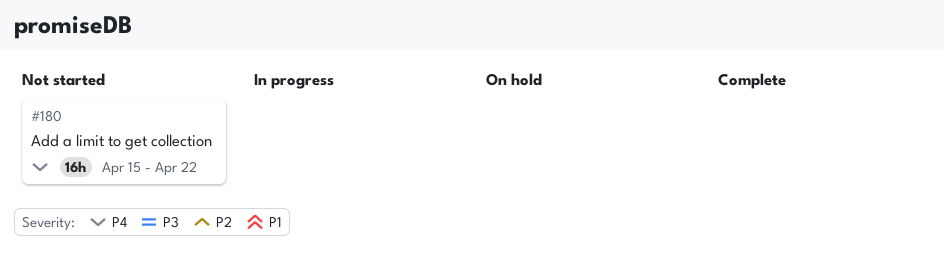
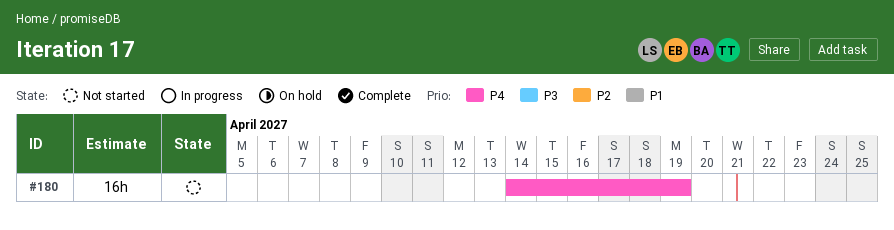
#180, start: Apr 15 -> Apr 14
#180, due: Apr 22 -> Apr 19

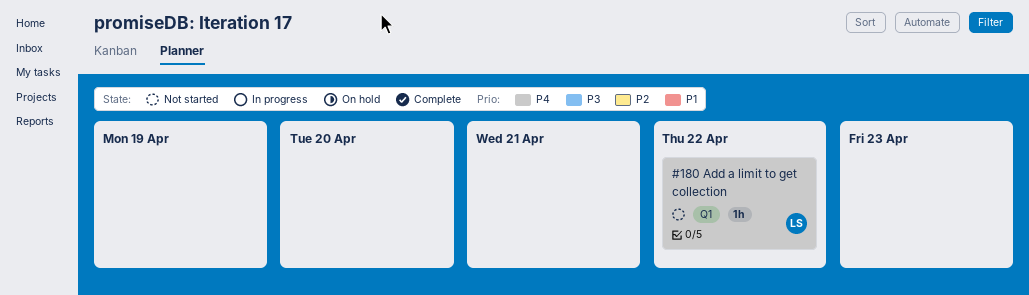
#180, estimate: 16h -> 1h
#180, due: Apr 19 -> Apr 22

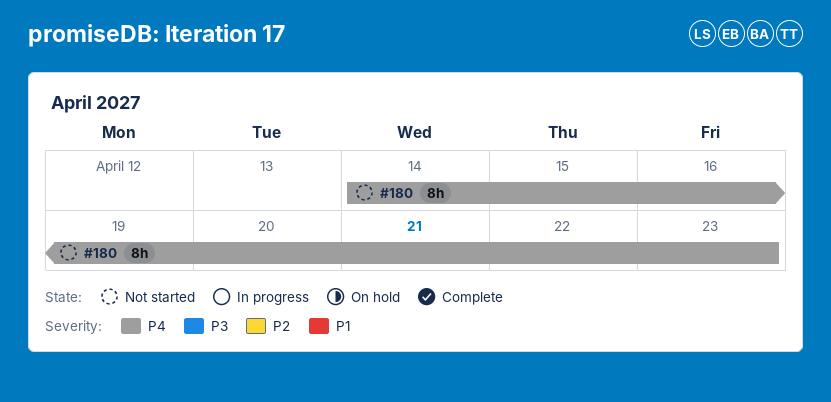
#180, estimate: 1h -> 8h
#180, due: Apr 22 -> Apr 23

